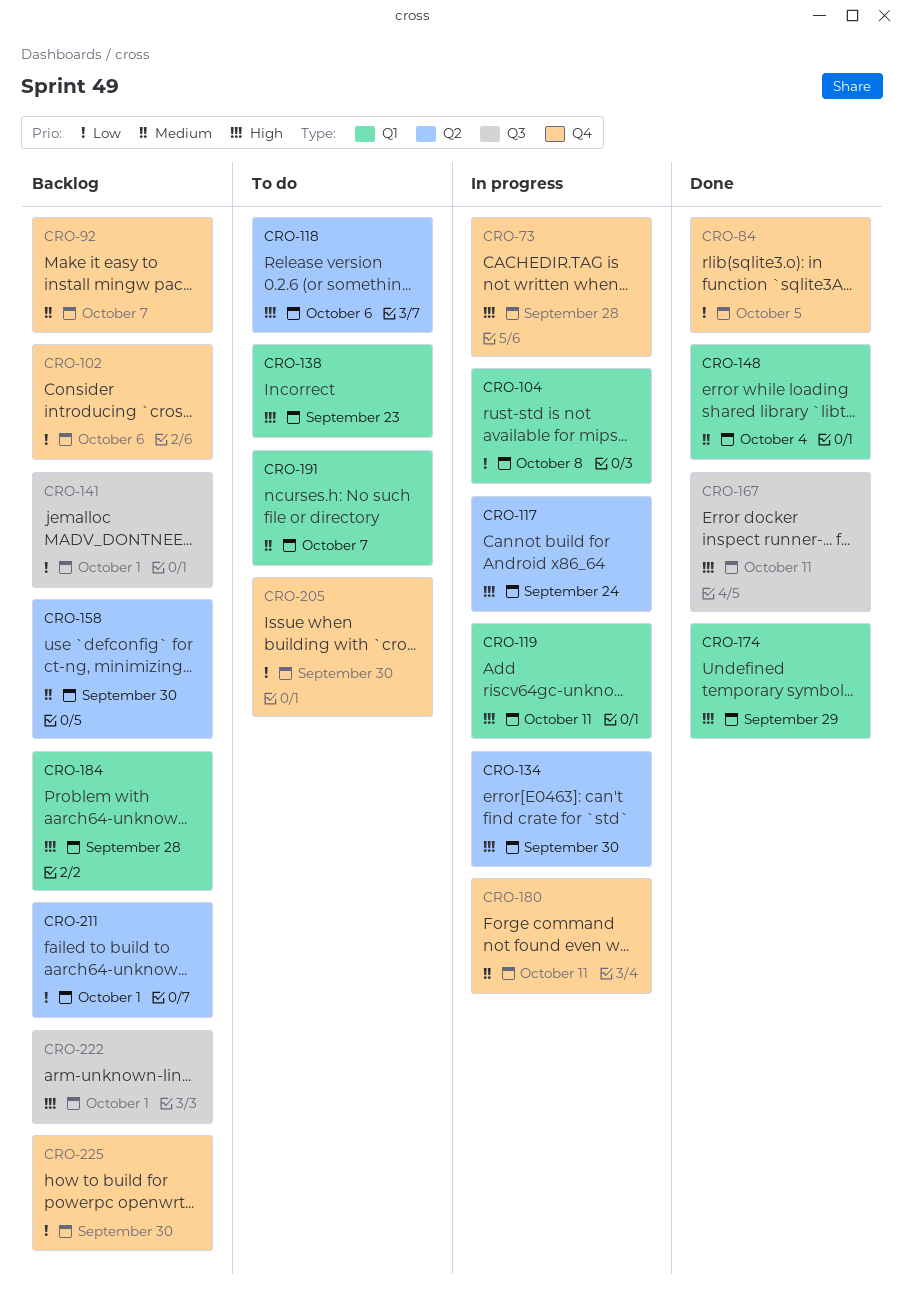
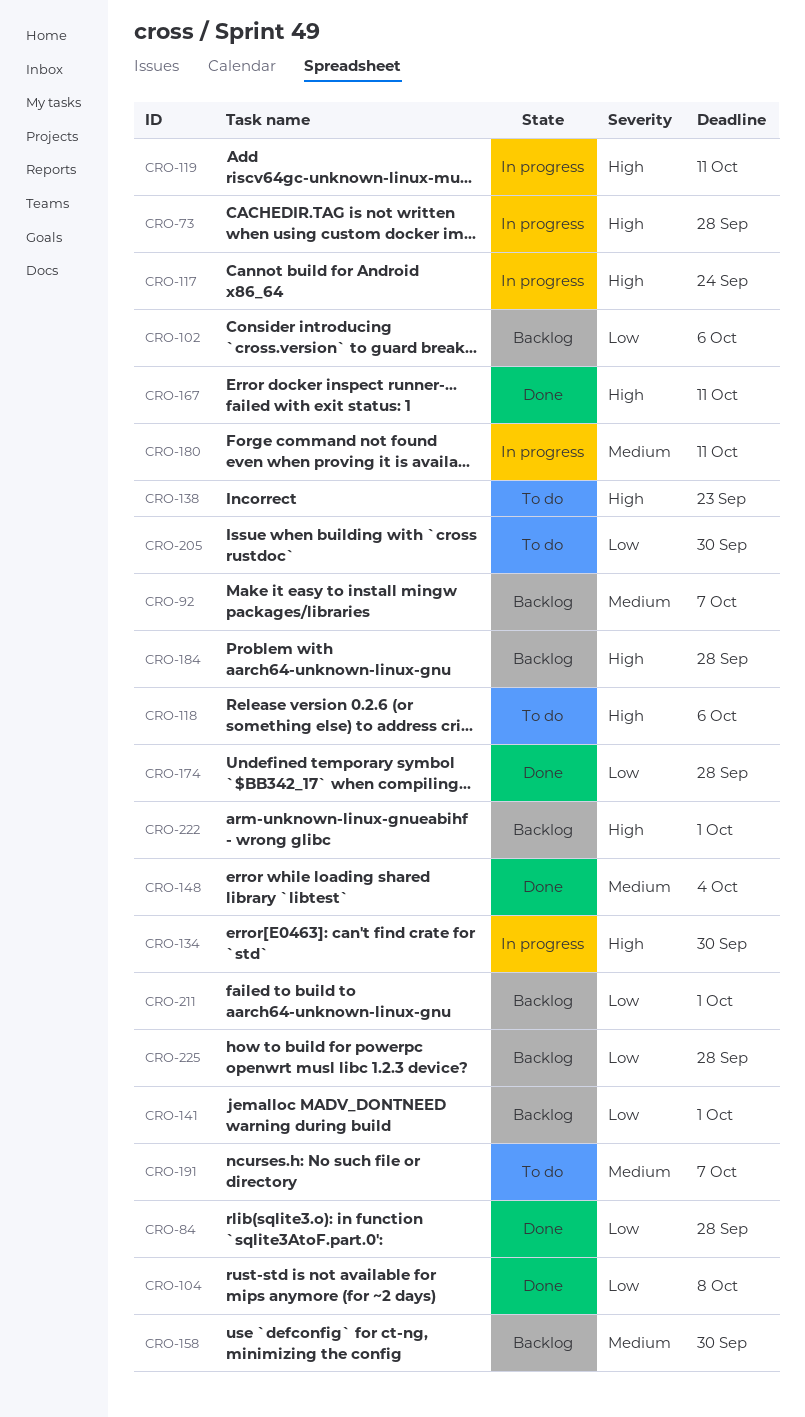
CRO-84, due: Oct 5 -> Sep 28
CRO-104, status: In progress -> Done
CRO-174, priority: High -> Low
CRO-174, due: Sep 29 -> Sep 28
CRO-225, due: Sep 30 -> Sep 28

